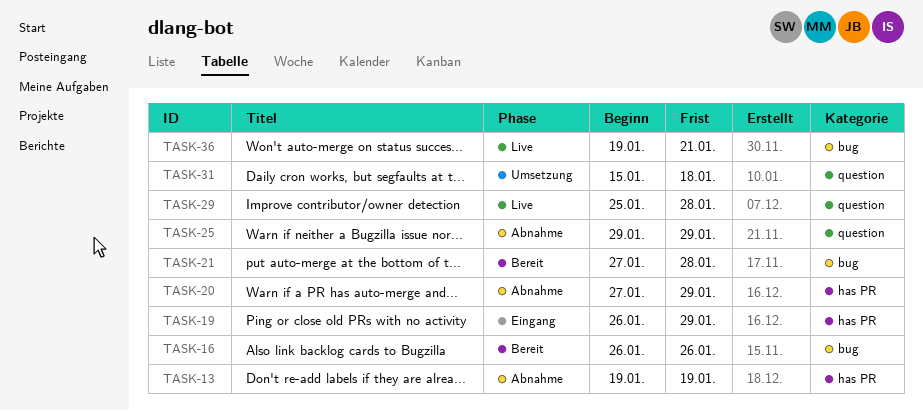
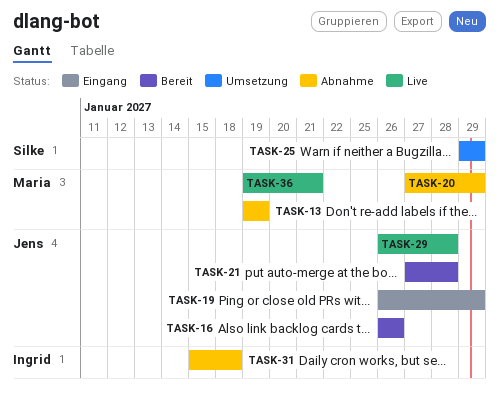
TASK-25, status: Abnahme -> Umsetzung
TASK-29, start: Jan 25 -> Jan 26
TASK-31, status: Umsetzung -> Abnahme

